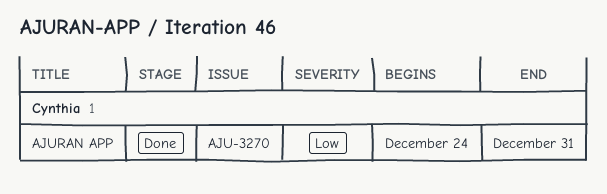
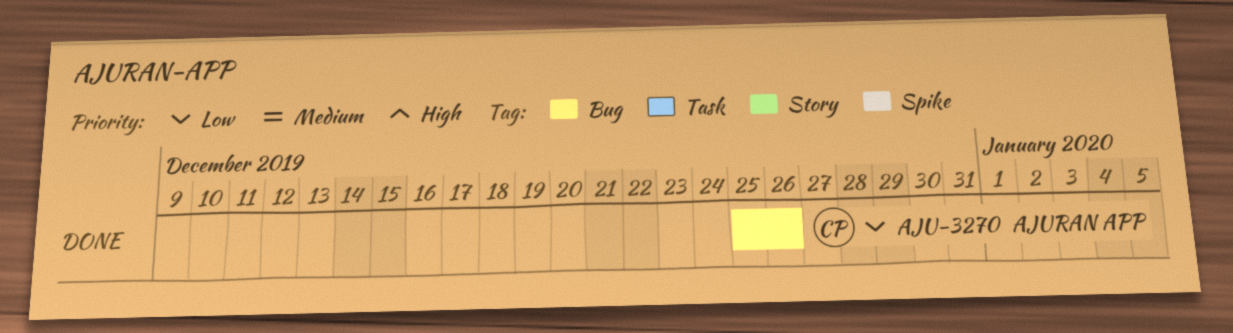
AJU-3270, start: Dec 24 -> Dec 25
AJU-3270, due: Dec 31 -> Dec 26

